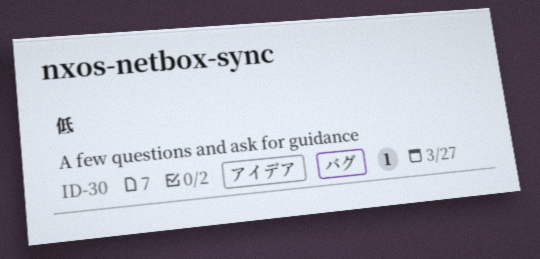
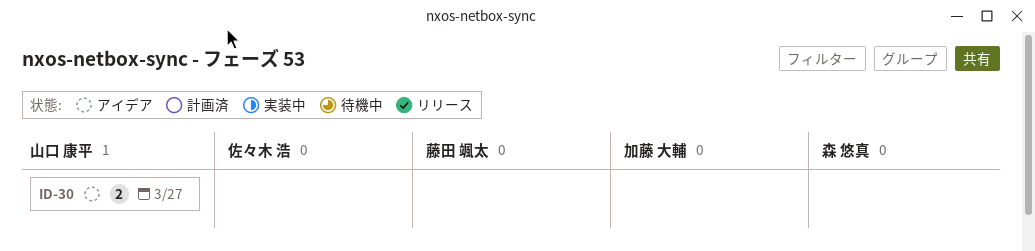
ID-30, estimate: 1 -> 2

